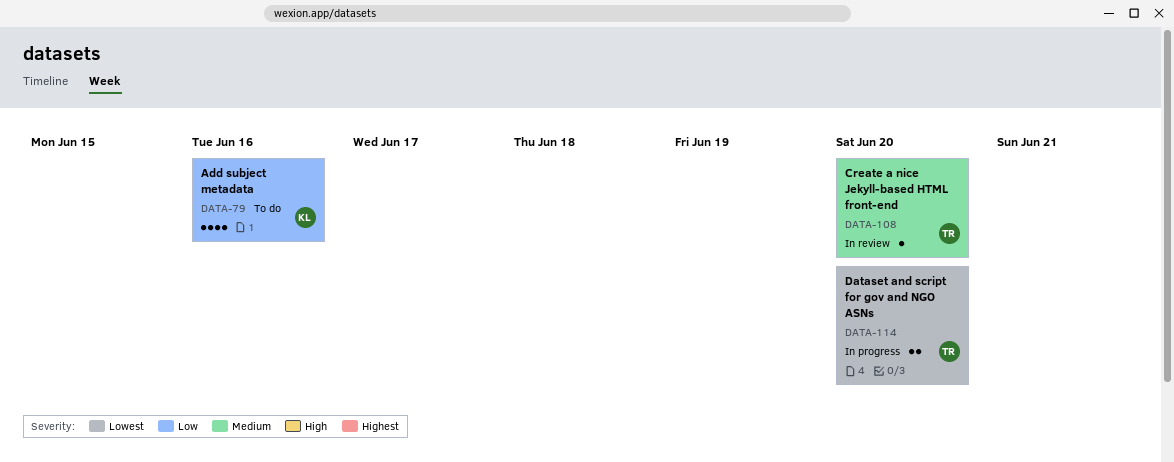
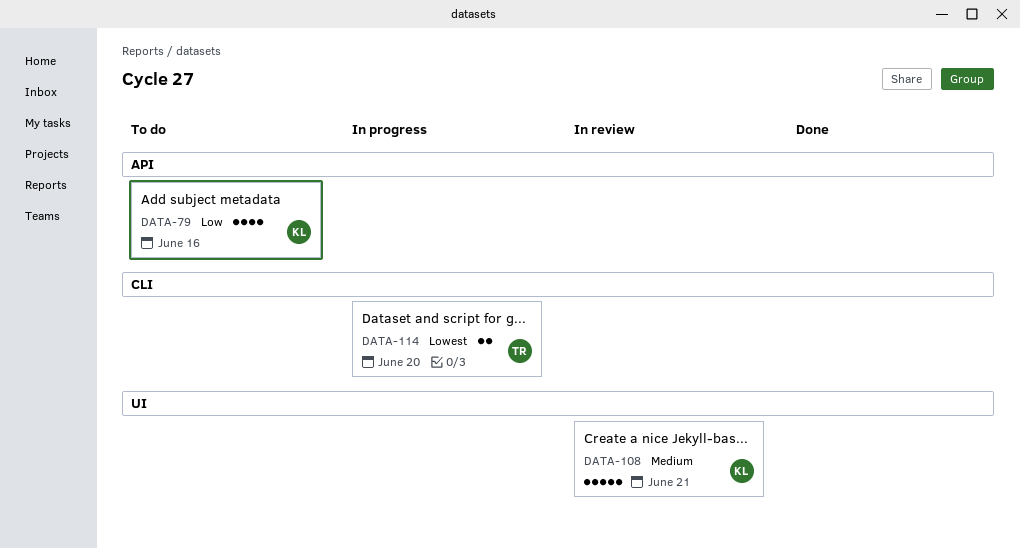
DATA-108, owner: TR -> KL
DATA-108, estimate: 1 -> 5
DATA-108, due: Jun 20 -> Jun 21

